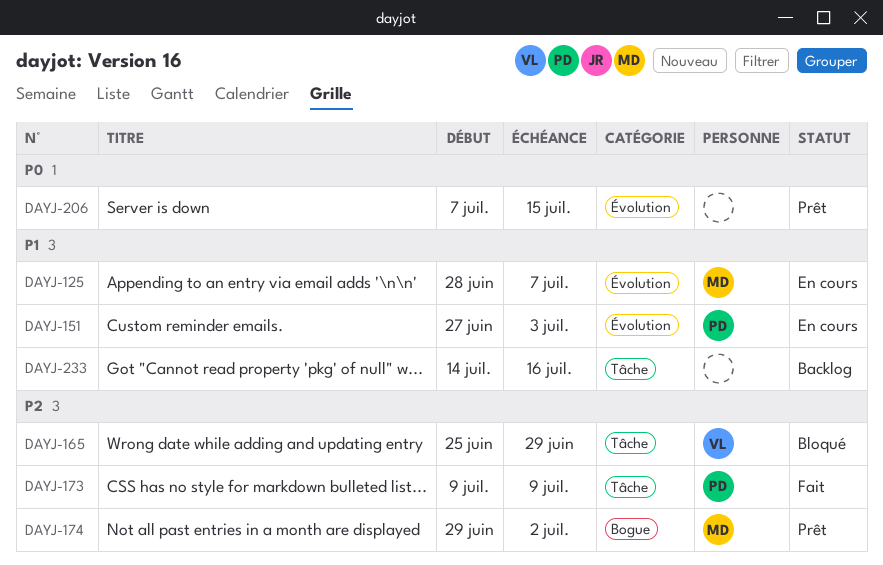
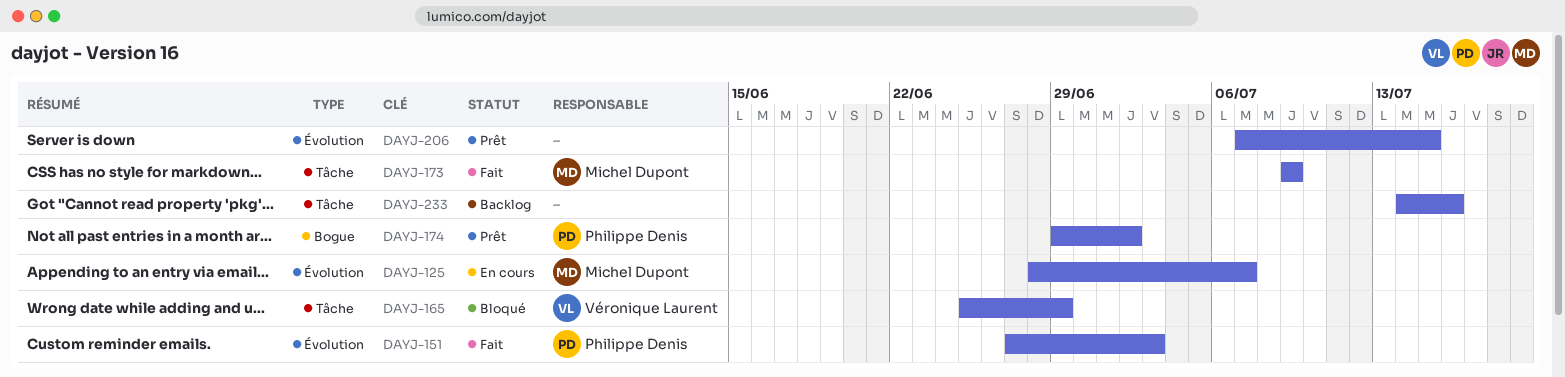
DAYJ-151, status: En cours -> Fait
DAYJ-173, owner: Philippe Denis -> Michel Dupont
DAYJ-174, owner: Michel Dupont -> Philippe Denis

